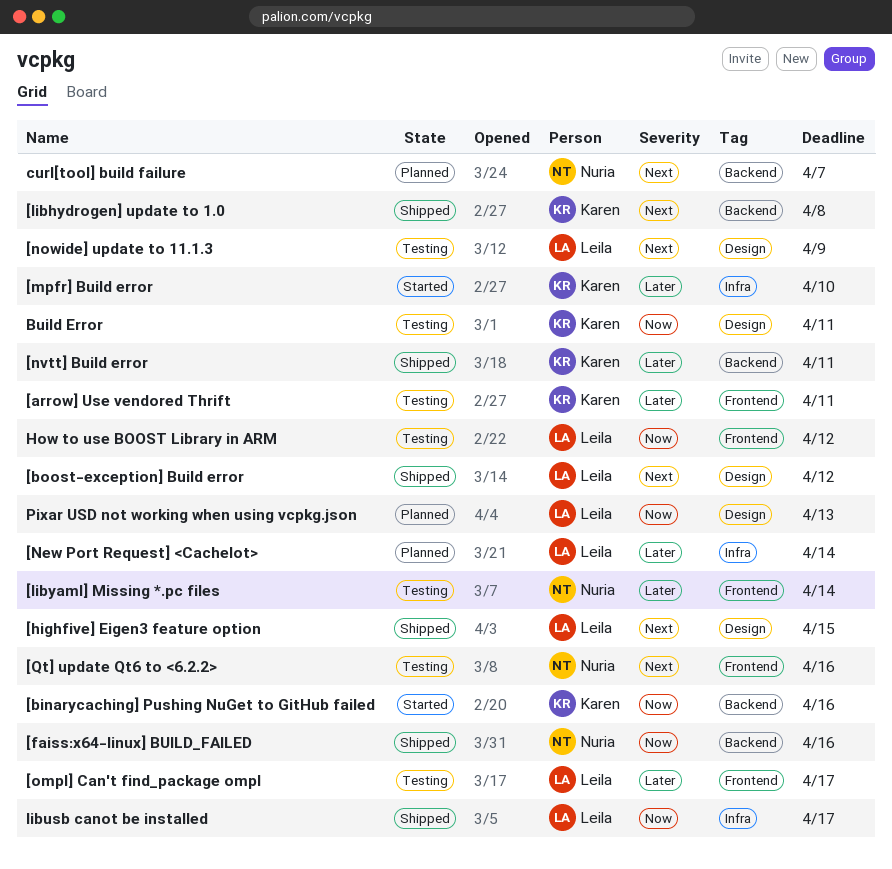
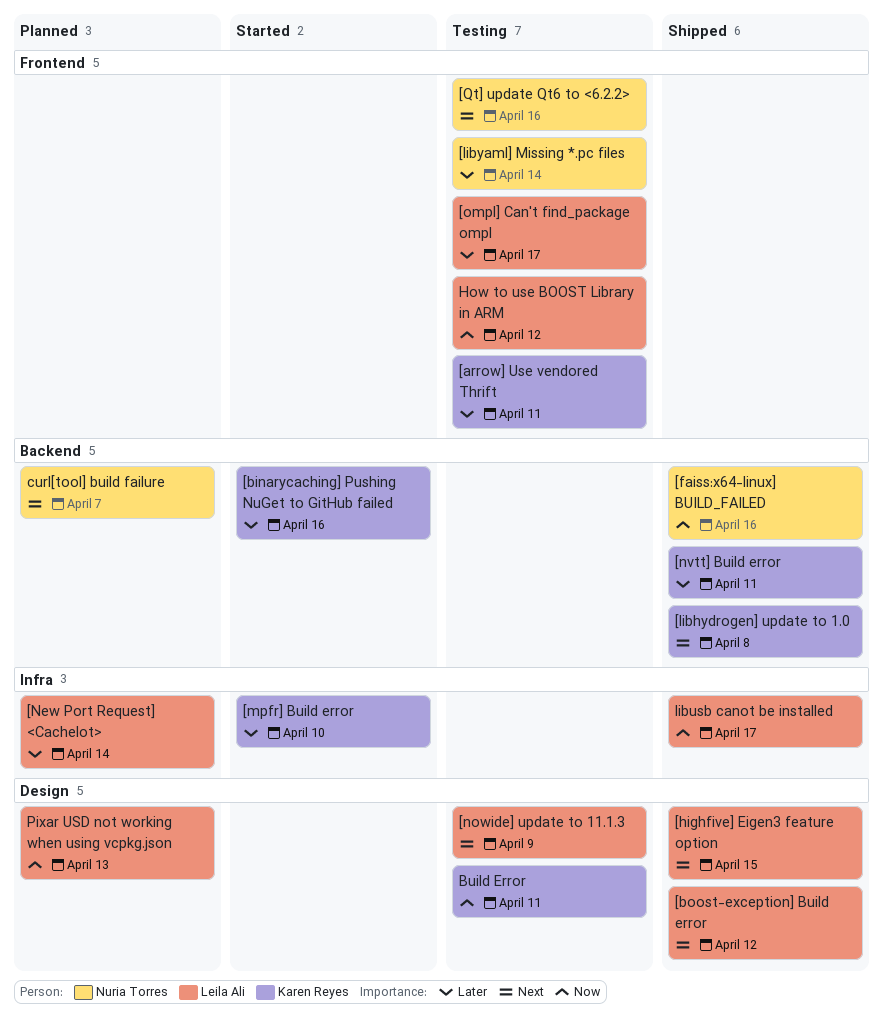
[binarycaching] Pushing NuGet to GitHub failed, priority: Now -> Later

